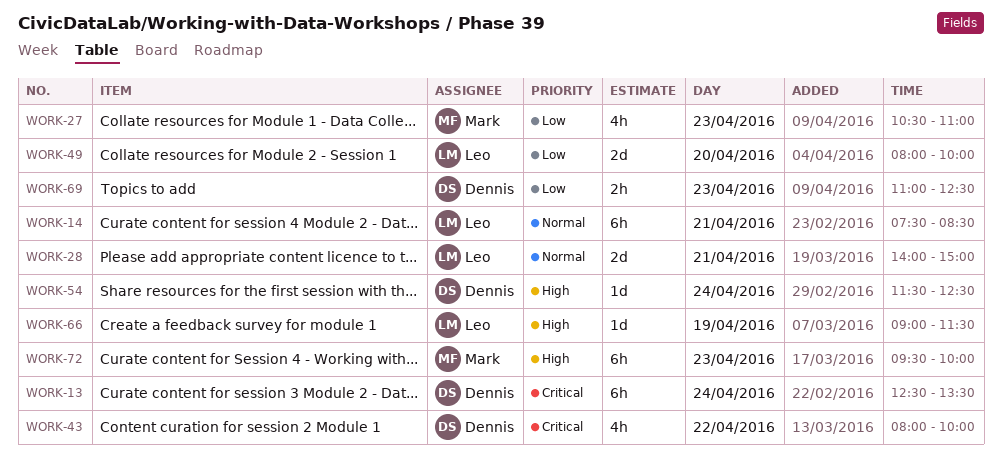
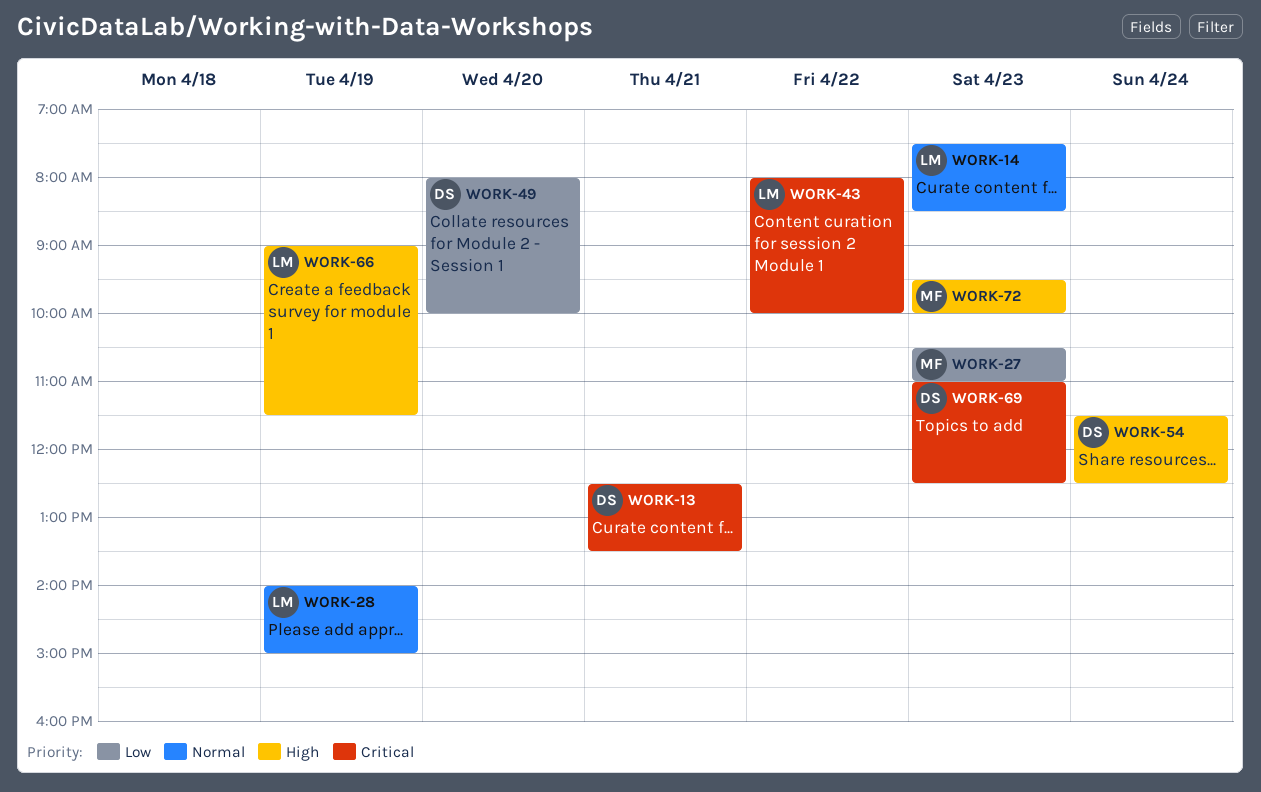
WORK-13, day: Apr 24 -> Apr 21
WORK-14, day: Apr 21 -> Apr 23
WORK-28, day: Apr 21 -> Apr 19
WORK-43, owner: Dennis -> Leo
WORK-49, owner: Leo -> Dennis
WORK-69, priority: Low -> Critical

